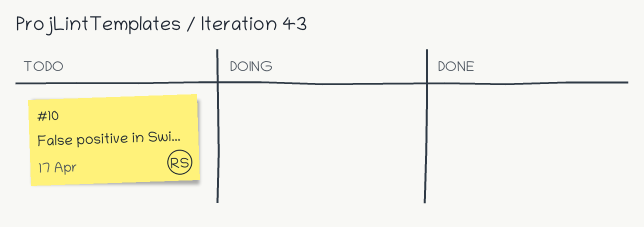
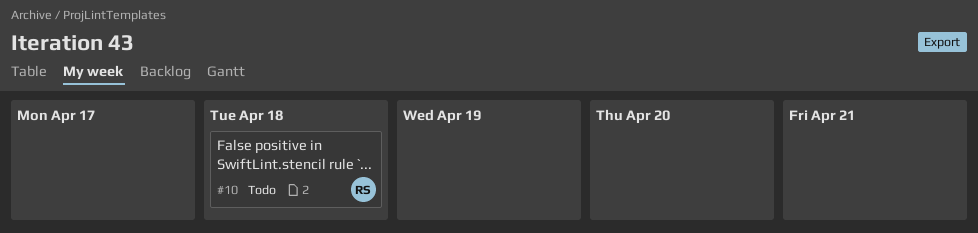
#10, due: Apr 17 -> Apr 18

